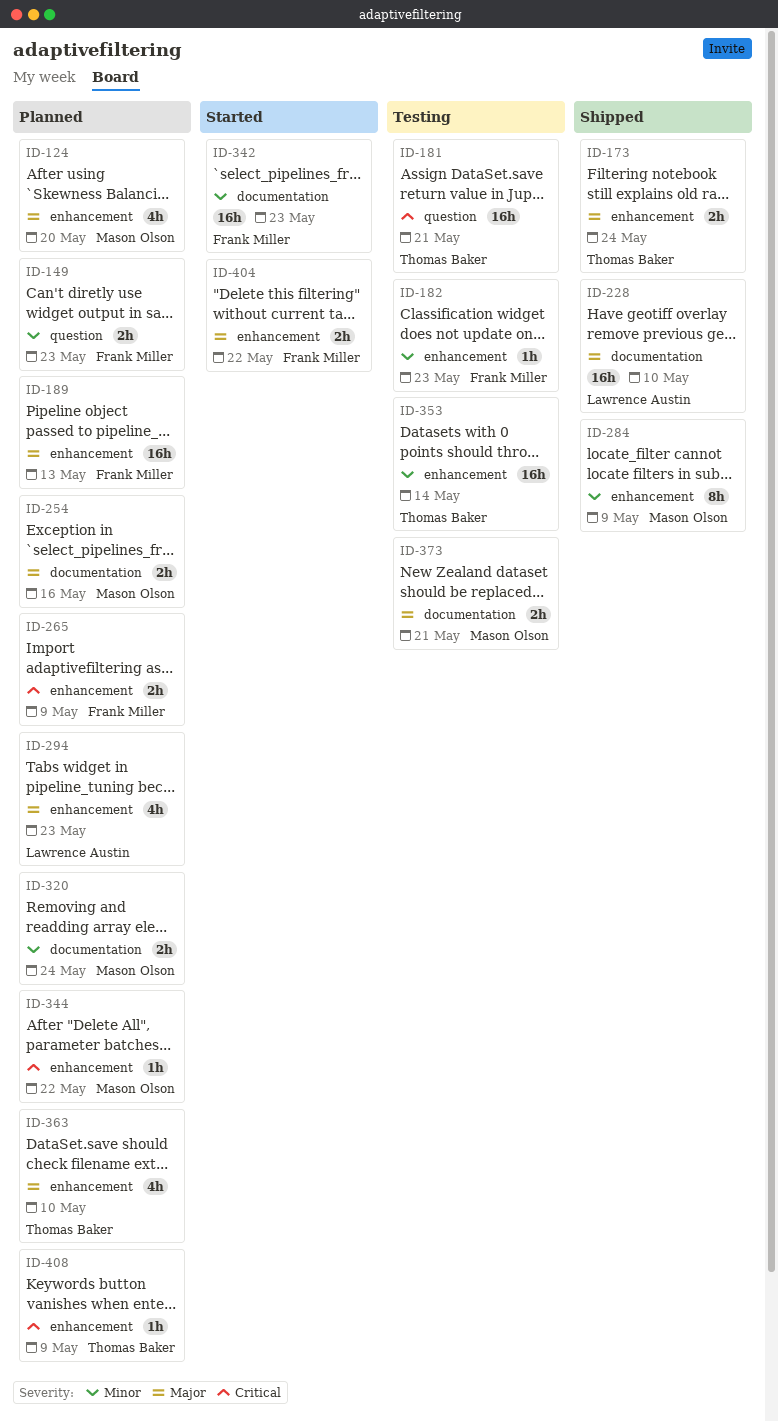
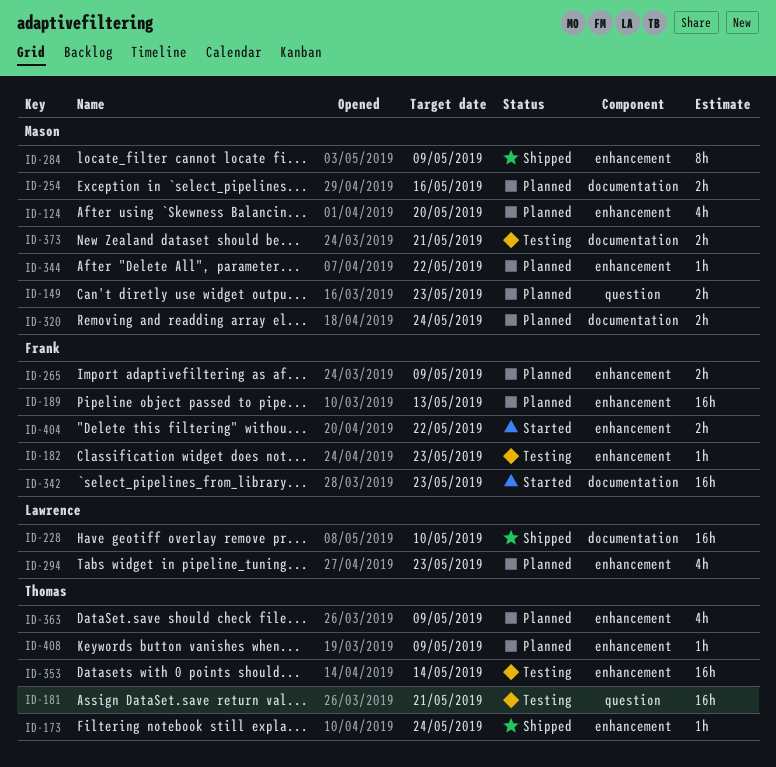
ID-149, owner: Frank Miller -> Mason Olson
ID-173, estimate: 2h -> 1h
ID-363, due: May 10 -> May 9

